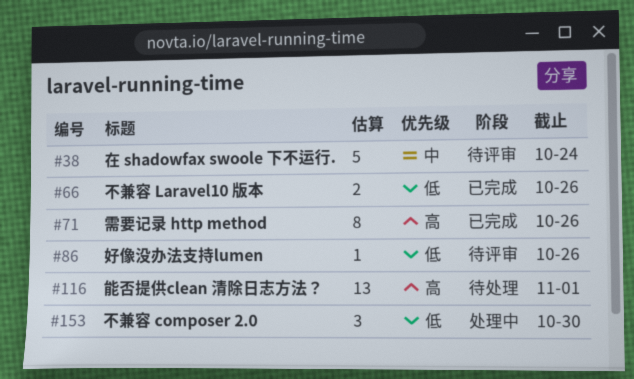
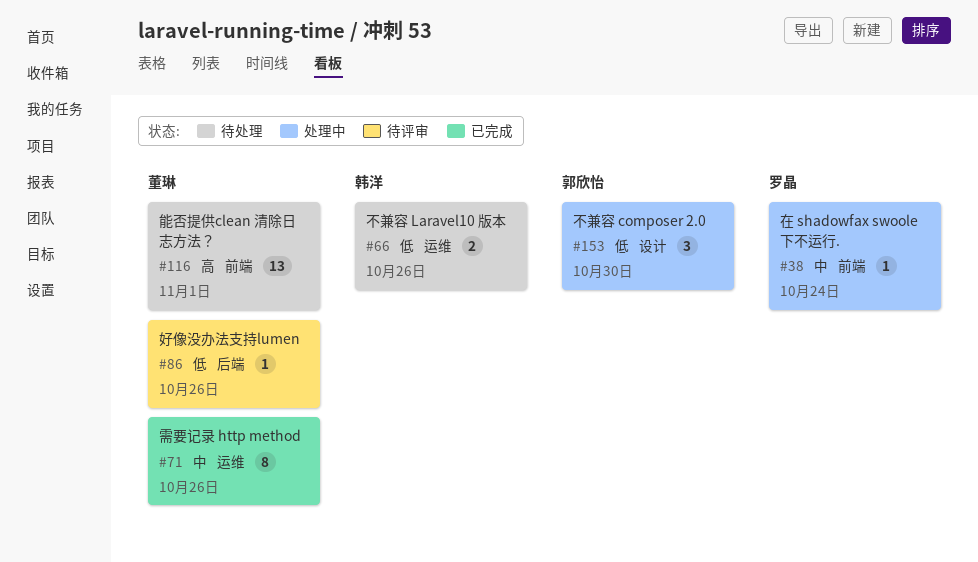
#38, status: 待评审 -> 处理中
#38, estimate: 5 -> 1
#66, status: 已完成 -> 待处理
#71, priority: 高 -> 中

